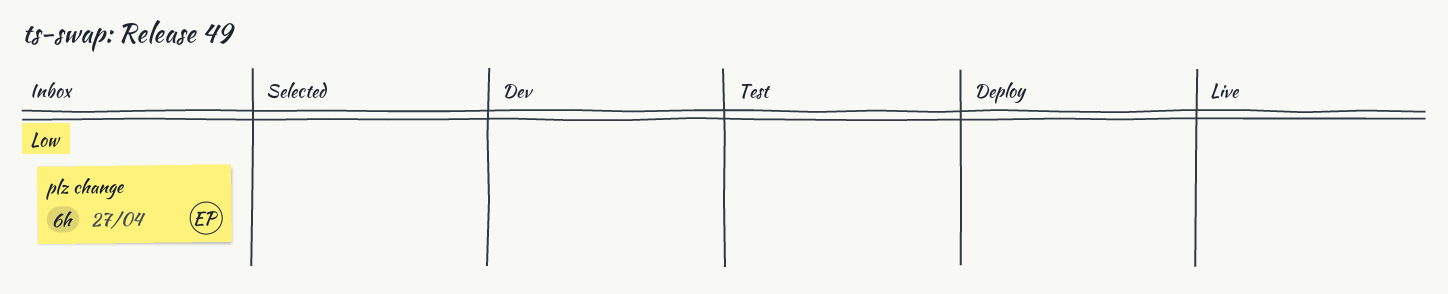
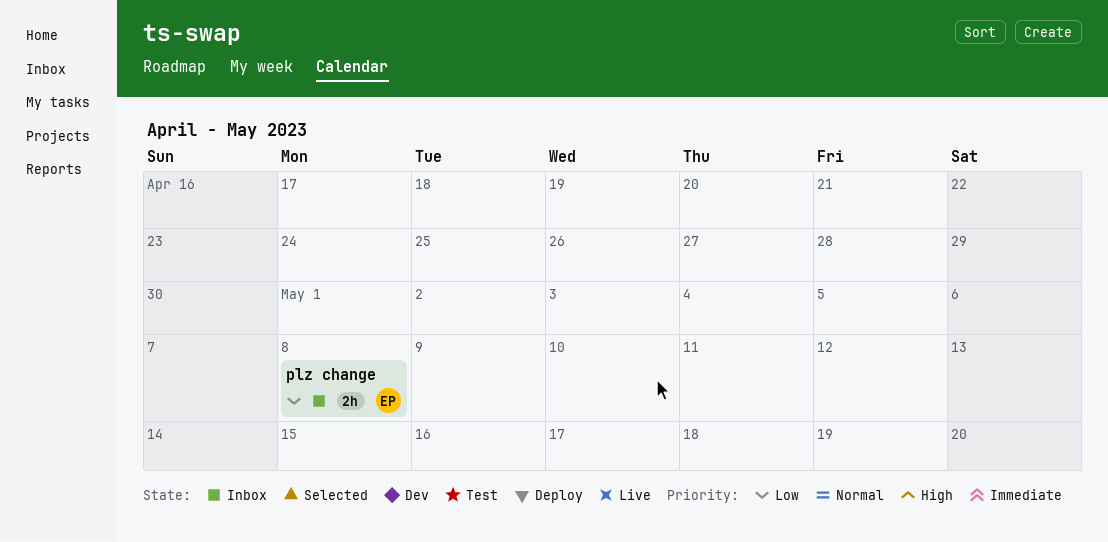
plz change, estimate: 6h -> 2h
plz change, due: Apr 27 -> May 8

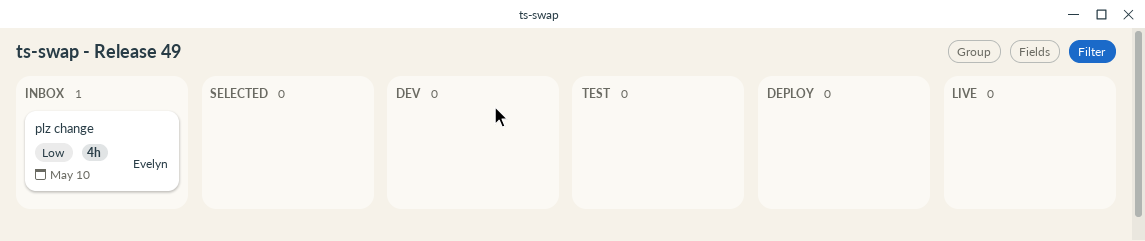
plz change, estimate: 2h -> 4h
plz change, due: May 8 -> May 10

